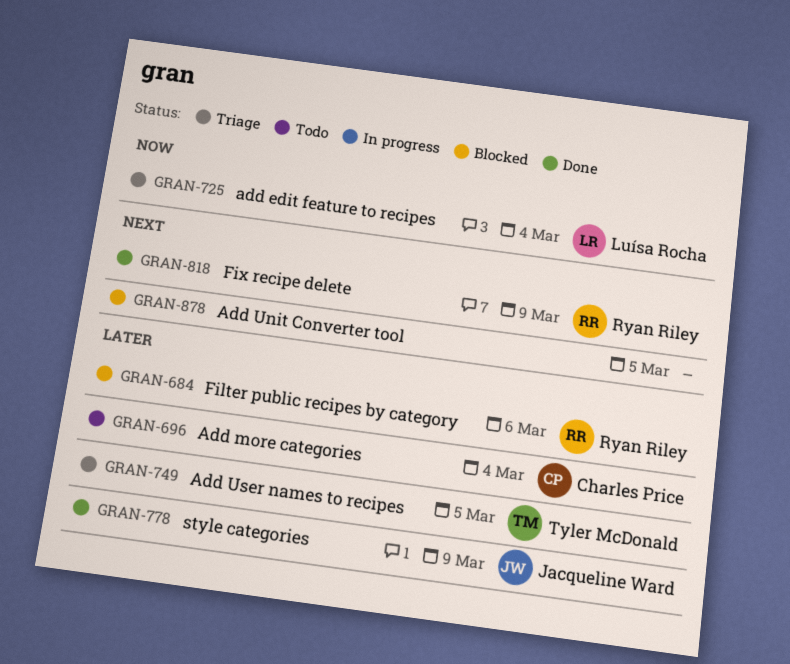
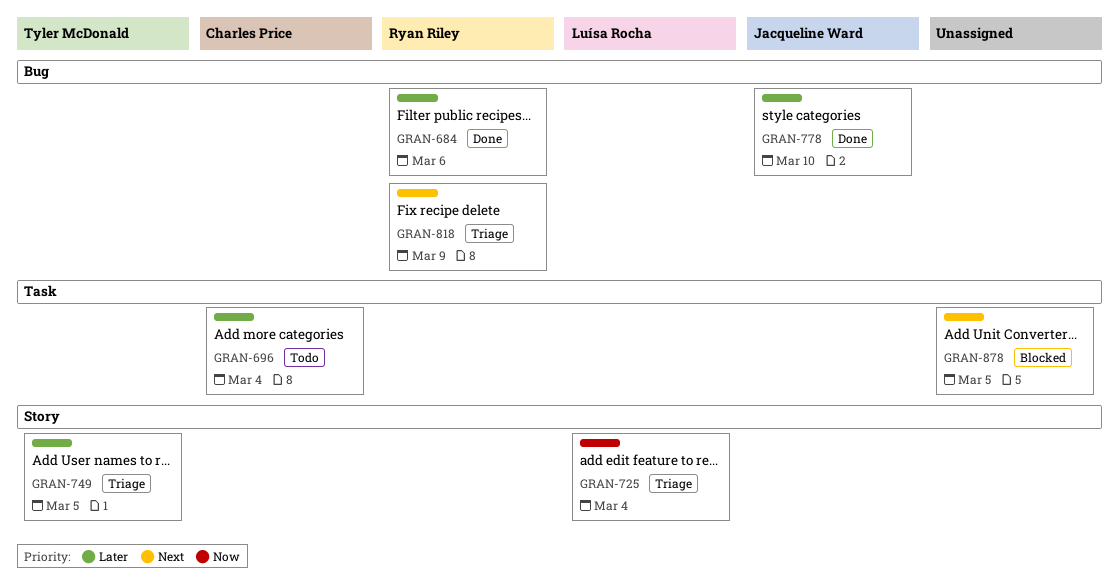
GRAN-684, status: Blocked -> Done
GRAN-778, due: Mar 9 -> Mar 10
GRAN-818, status: Done -> Triage

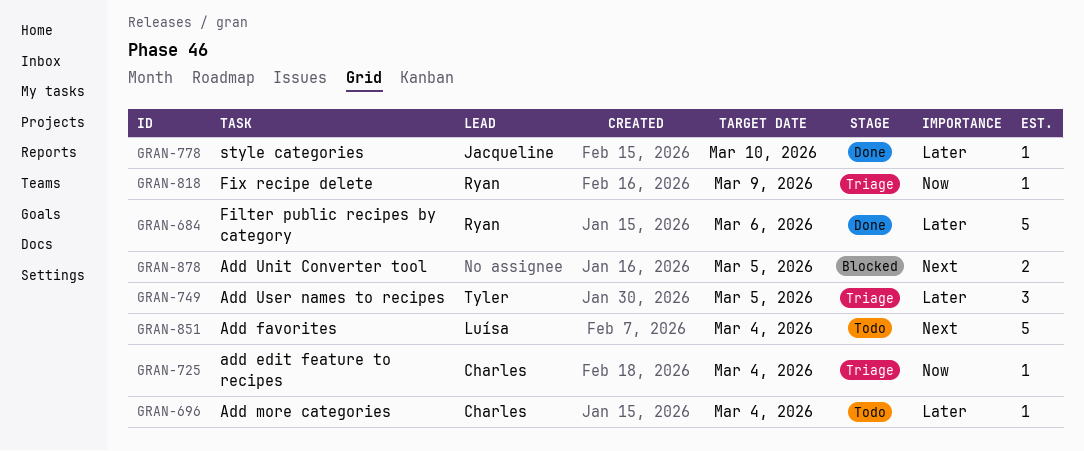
GRAN-725, owner: Luísa Rocha -> Charles Price
GRAN-818, priority: Next -> Now
GRAN-851: none -> present

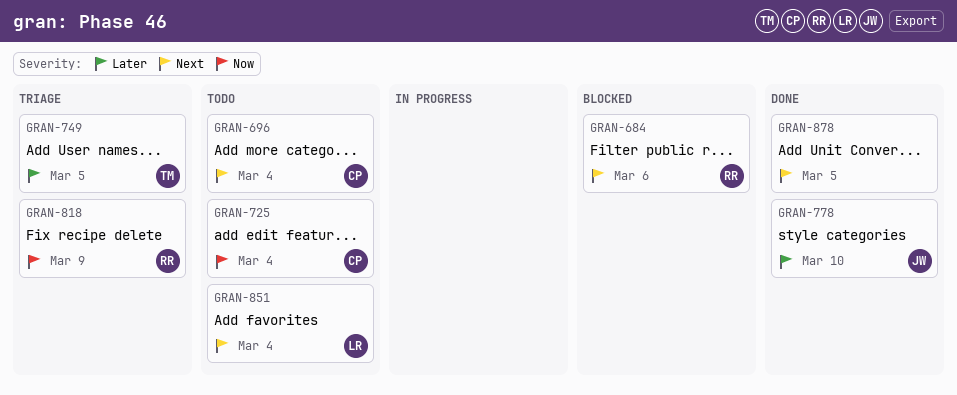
GRAN-684, status: Done -> Blocked
GRAN-684, priority: Later -> Next
GRAN-696, priority: Later -> Next
GRAN-725, status: Triage -> Todo
GRAN-878, status: Blocked -> Done

